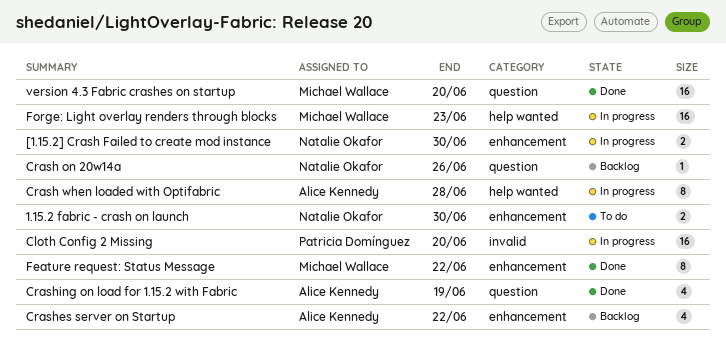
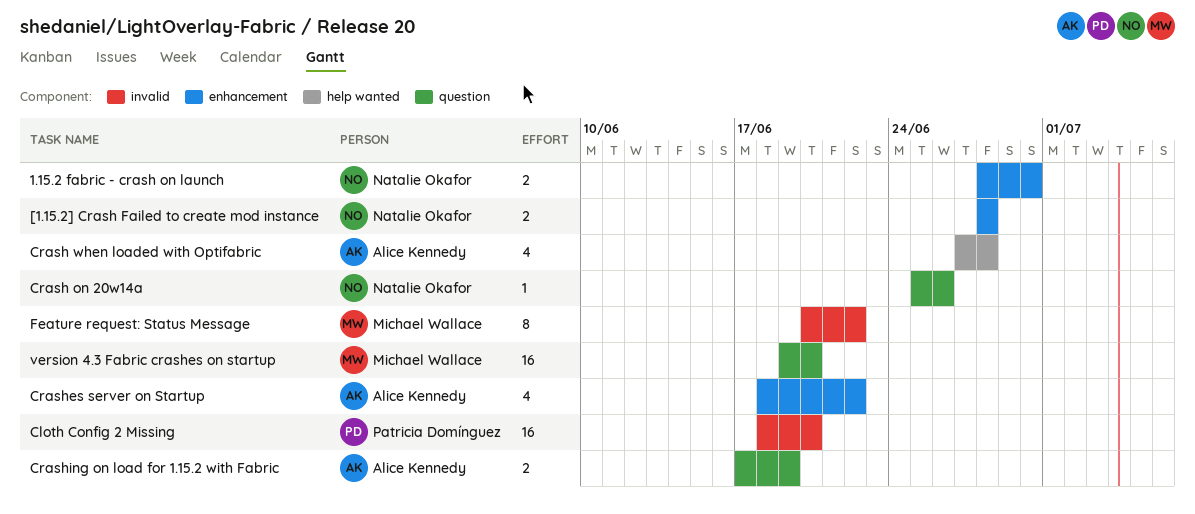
[1.15.2] Crash Failed to create mod instance, due: Jun 30 -> Jun 28
Crash when loaded with Optifabric, estimate: 8 -> 4
Crashing on load for 1.15.2 with Fabric, estimate: 4 -> 2
Feature request: Status Message, label: enhancement -> invalid
Forge: Light overlay renders through blocks: present -> none

